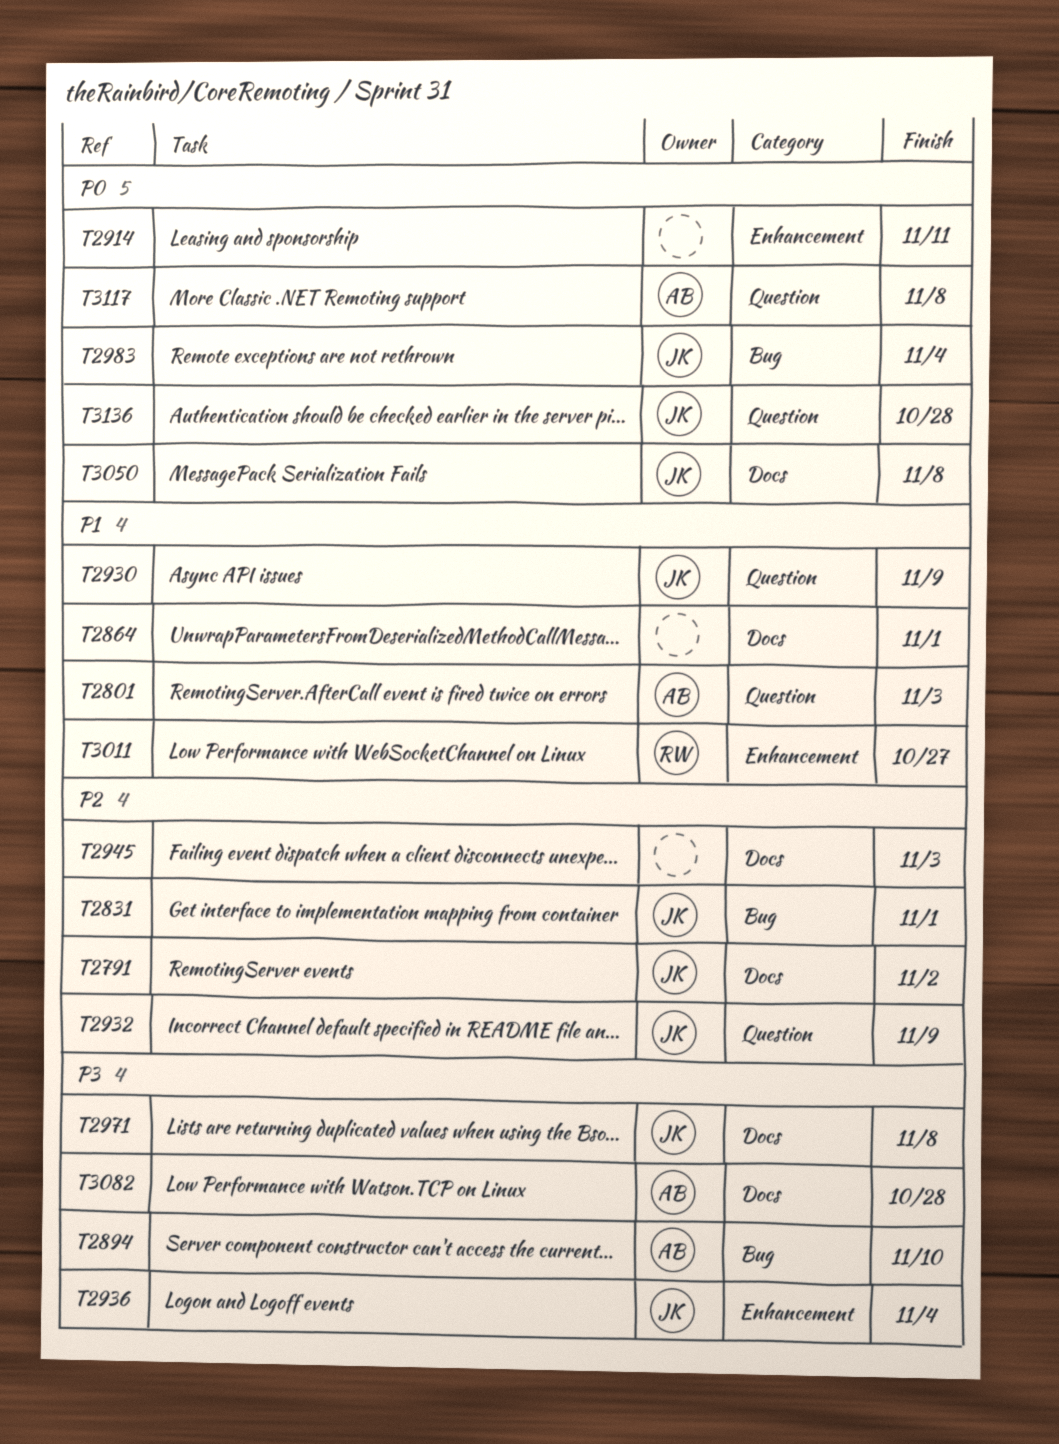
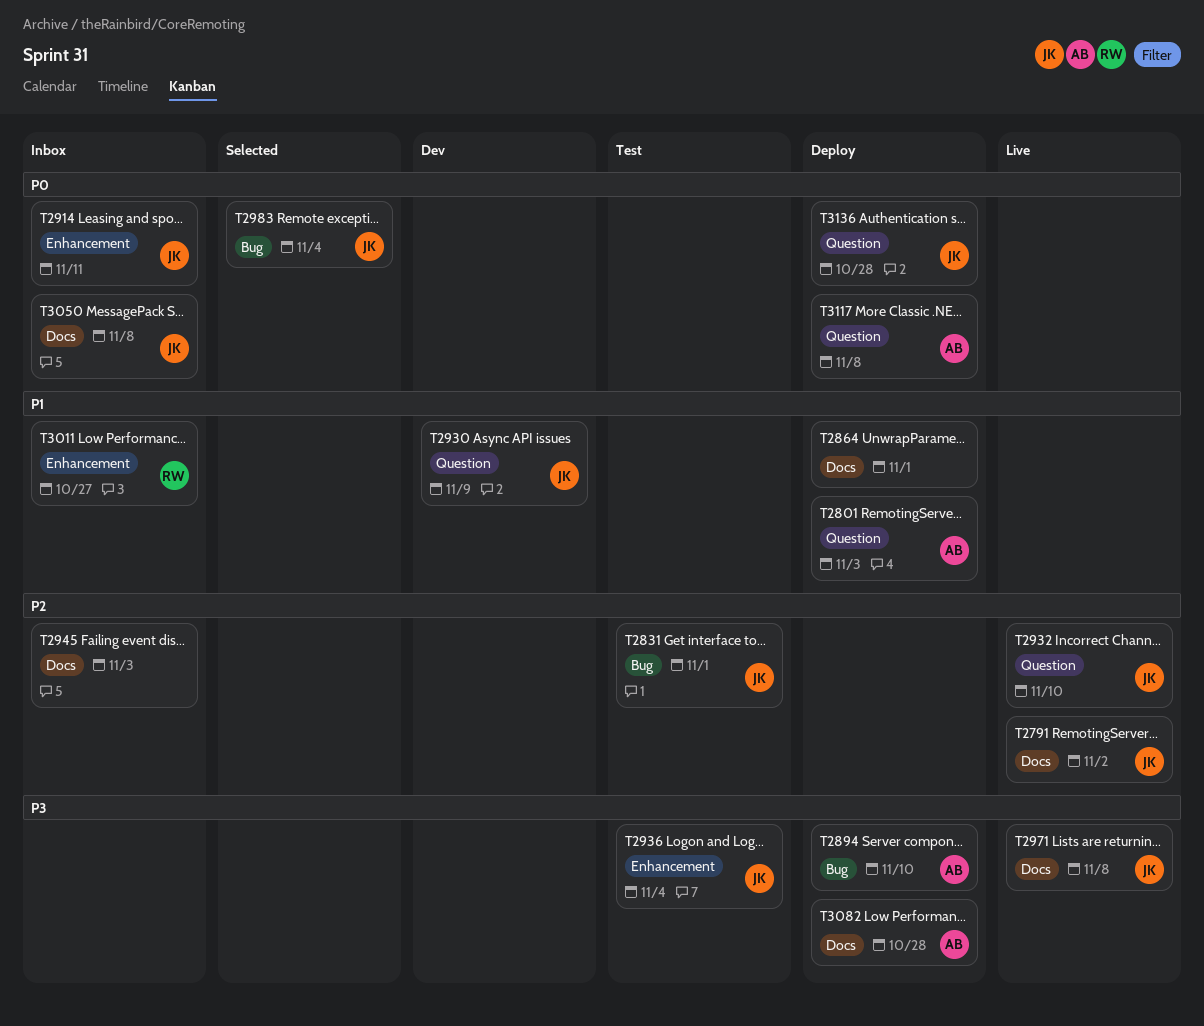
T2914, owner: none -> JK
T2932, due: Nov 9 -> Nov 10

